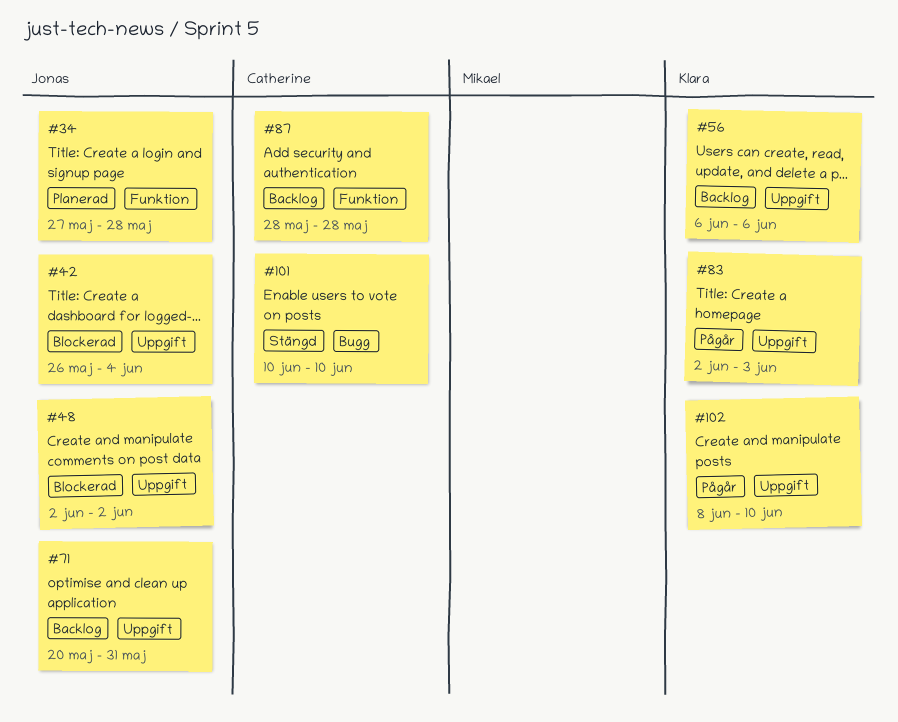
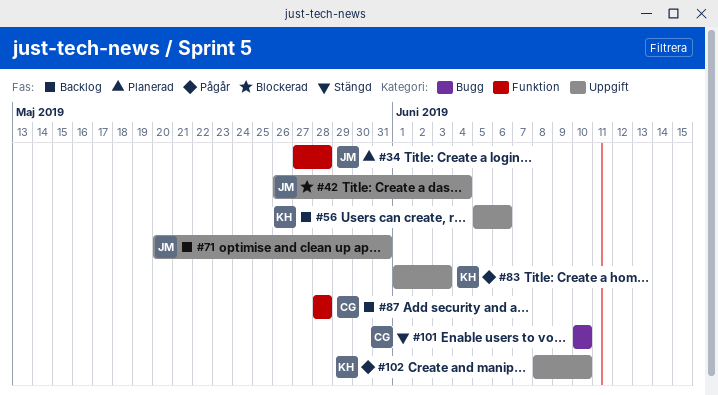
#48: present -> none
#56, start: Jun 6 -> Jun 5
#83, start: Jun 2 -> Jun 1

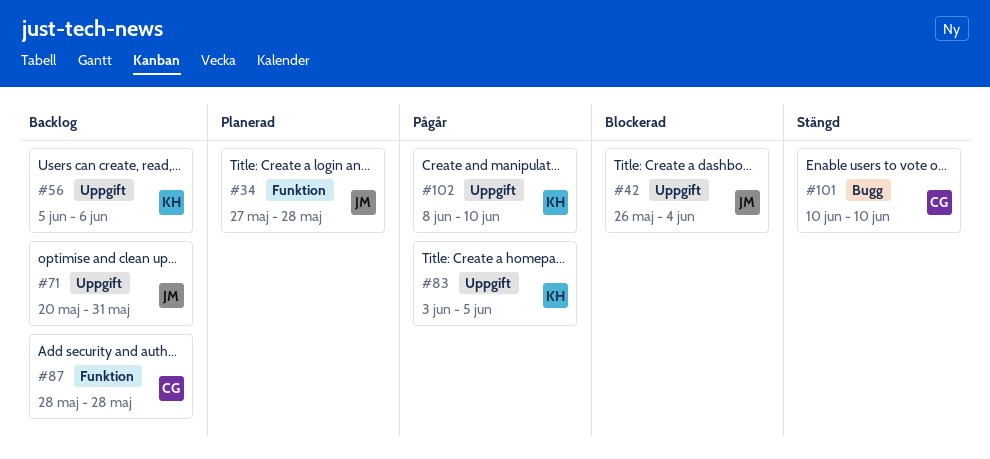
#83, start: Jun 1 -> Jun 3
#83, due: Jun 3 -> Jun 5

